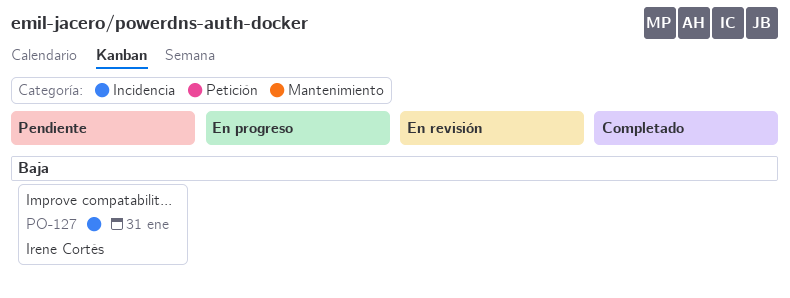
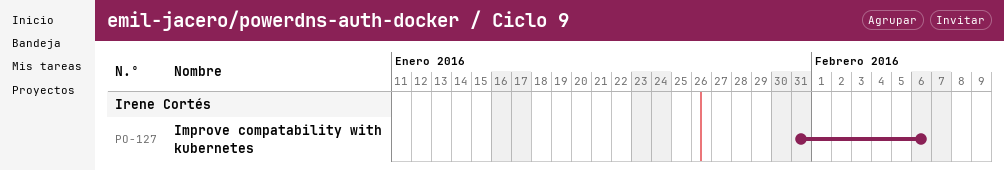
PO-127, due: Jan 31 -> Feb 6

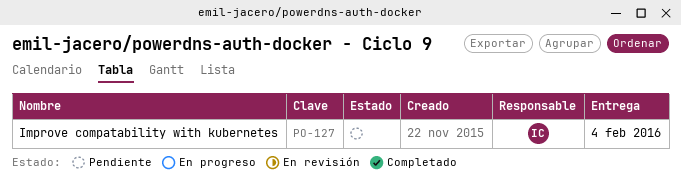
PO-127, due: Feb 6 -> Feb 4

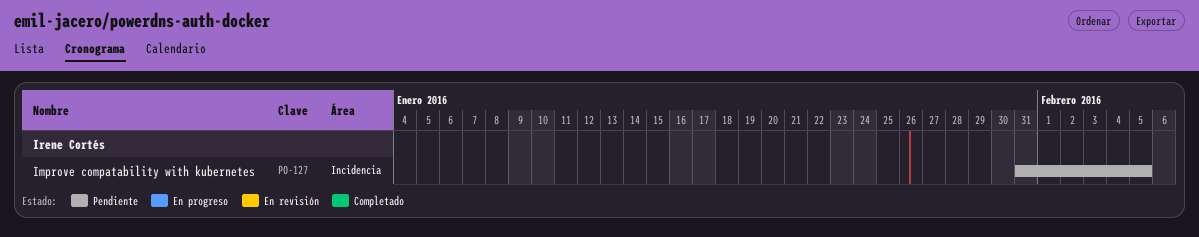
PO-127, due: Feb 4 -> Feb 5

